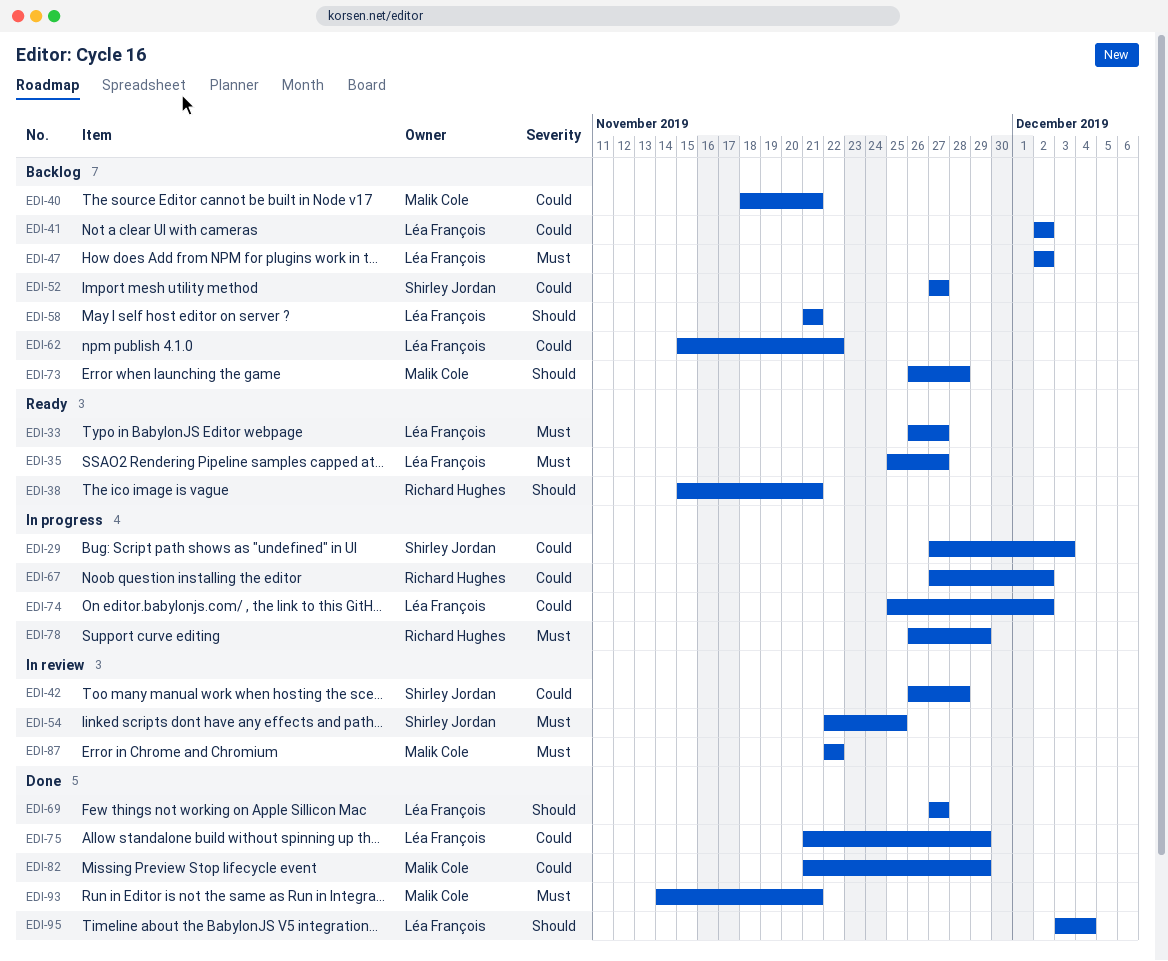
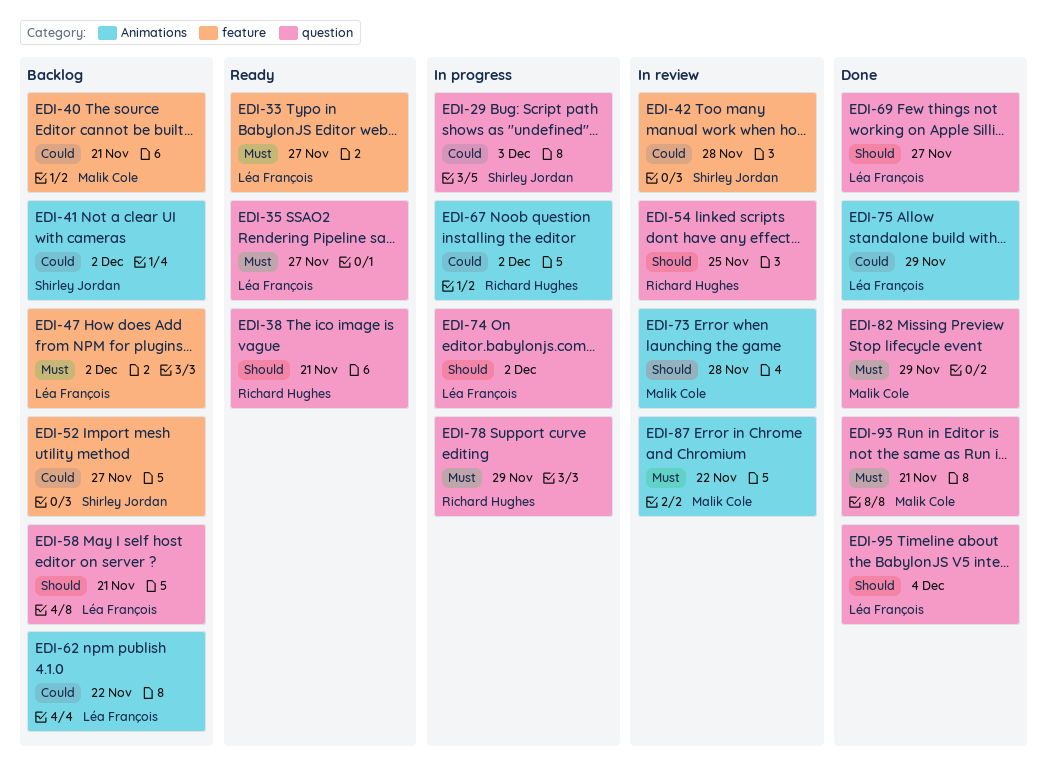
EDI-41, owner: Léa François -> Shirley Jordan
EDI-54, owner: Shirley Jordan -> Richard Hughes
EDI-54, priority: Must -> Should
EDI-73, status: Backlog -> In review
EDI-74, priority: Could -> Should
EDI-82, priority: Could -> Must

